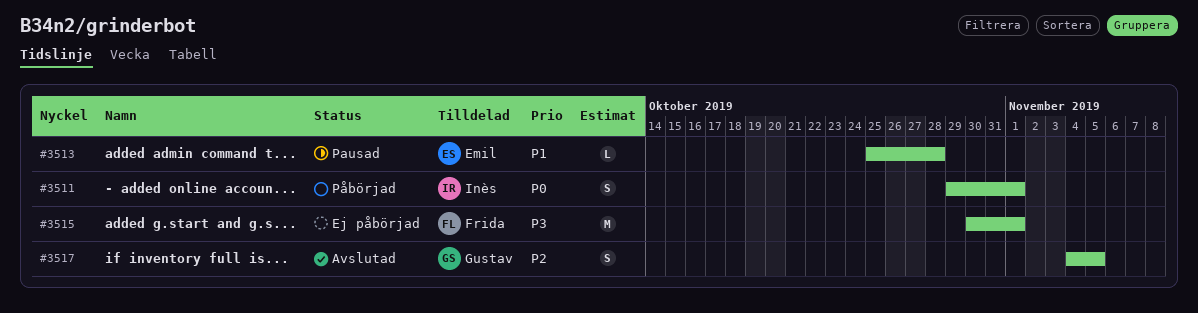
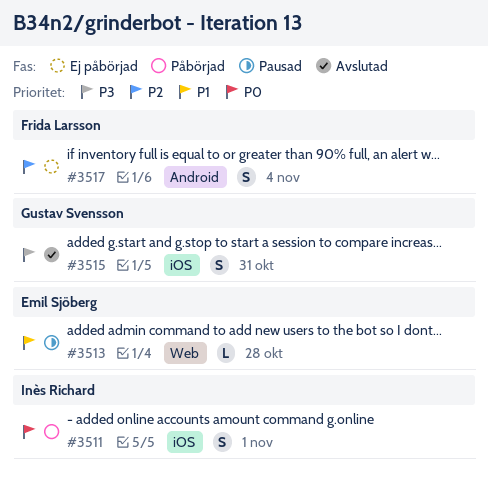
#3515, status: Ej påbörjad -> Avslutad
#3515, owner: Frida Larsson -> Gustav Svensson
#3515, estimate: M -> S
#3515, due: Nov 1 -> Oct 31
#3517, status: Avslutad -> Ej påbörjad
#3517, owner: Gustav Svensson -> Frida Larsson
#3517, due: Nov 5 -> Nov 4

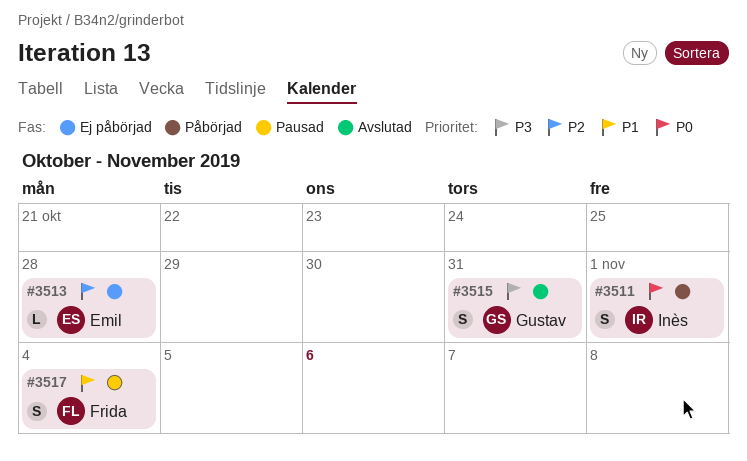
#3513, status: Pausad -> Ej påbörjad
#3513, priority: P1 -> P2
#3517, status: Ej påbörjad -> Pausad
#3517, priority: P2 -> P1

